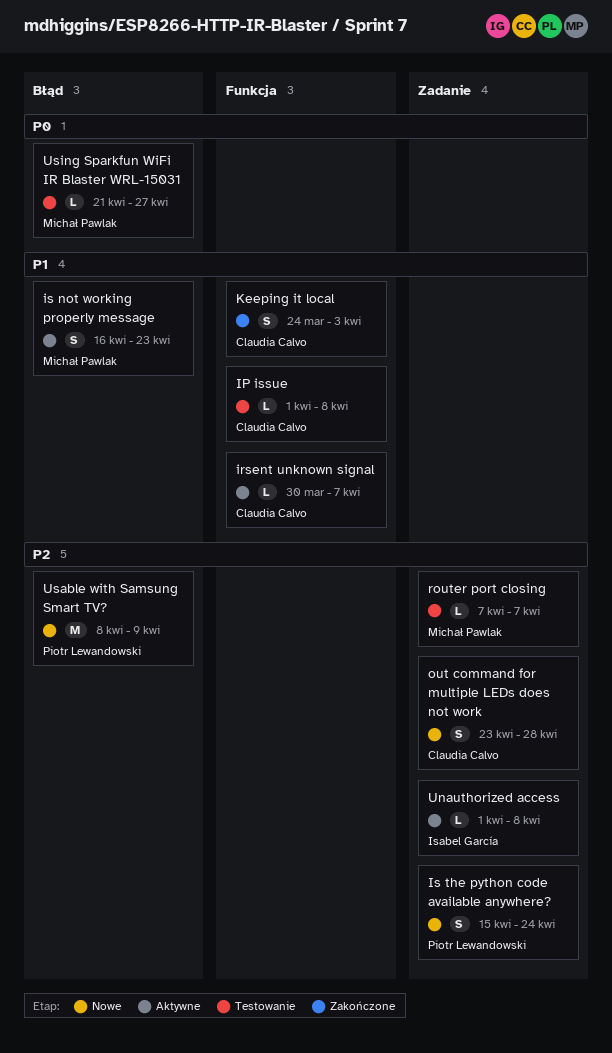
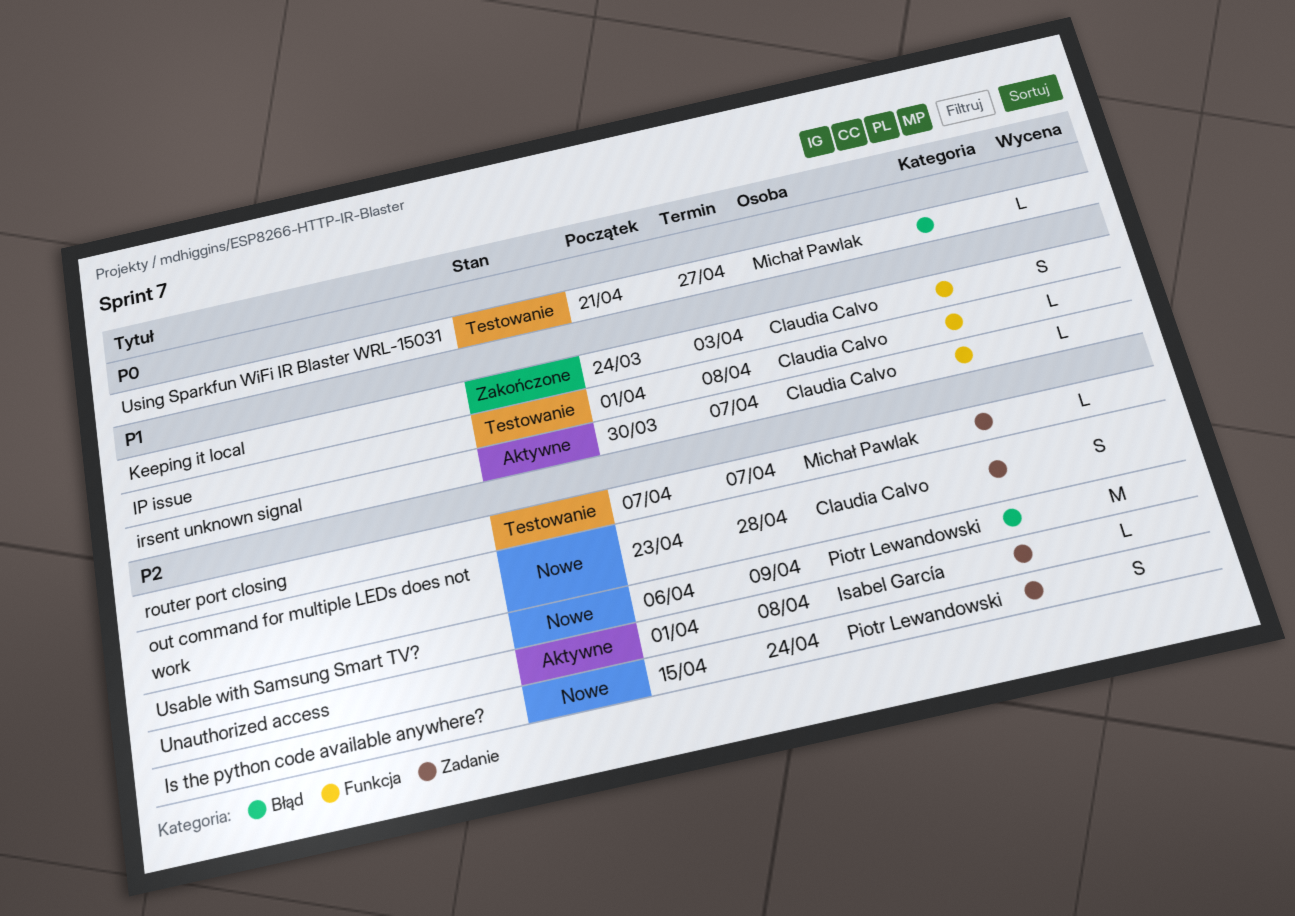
is not working properly message: present -> none
Usable with Samsung Smart TV?, start: Apr 8 -> Apr 6

